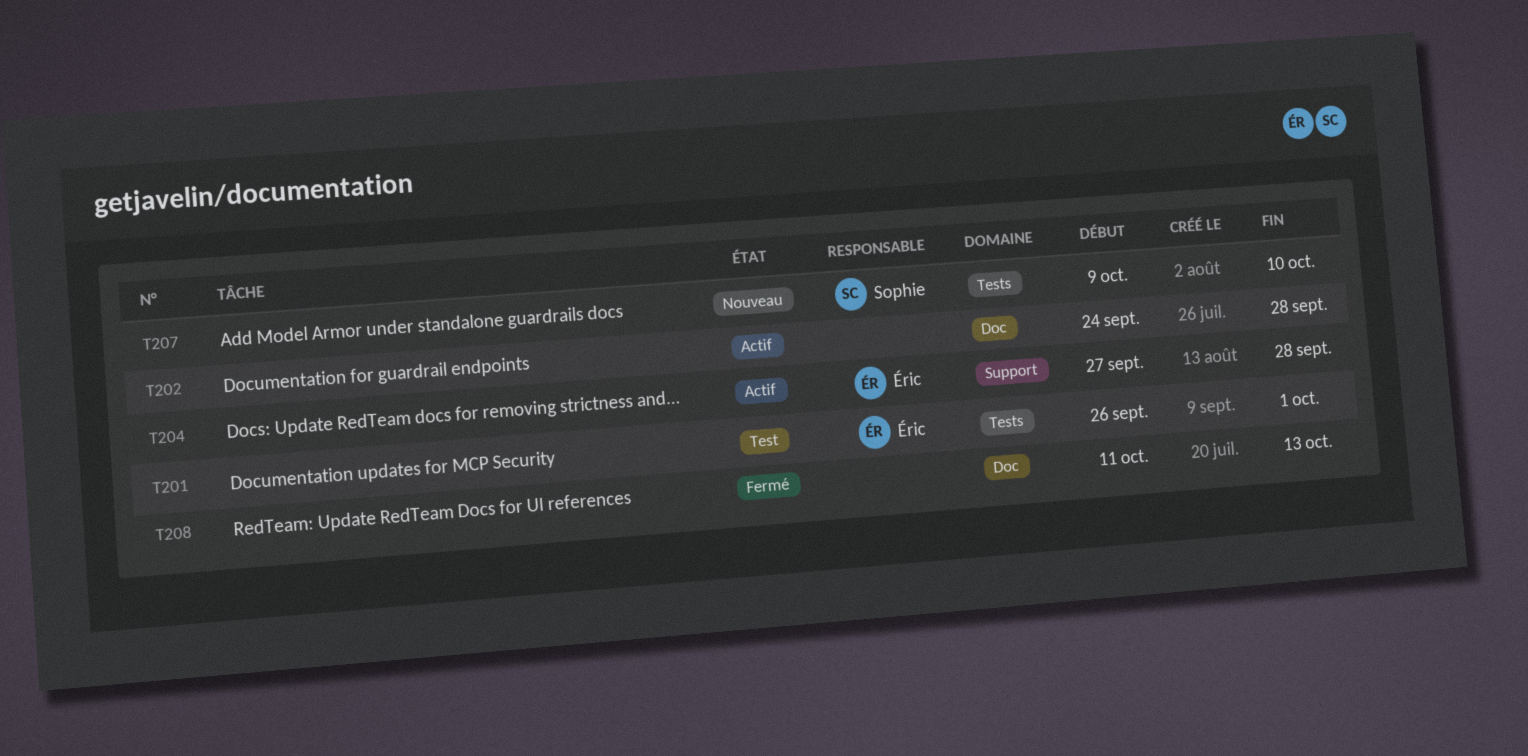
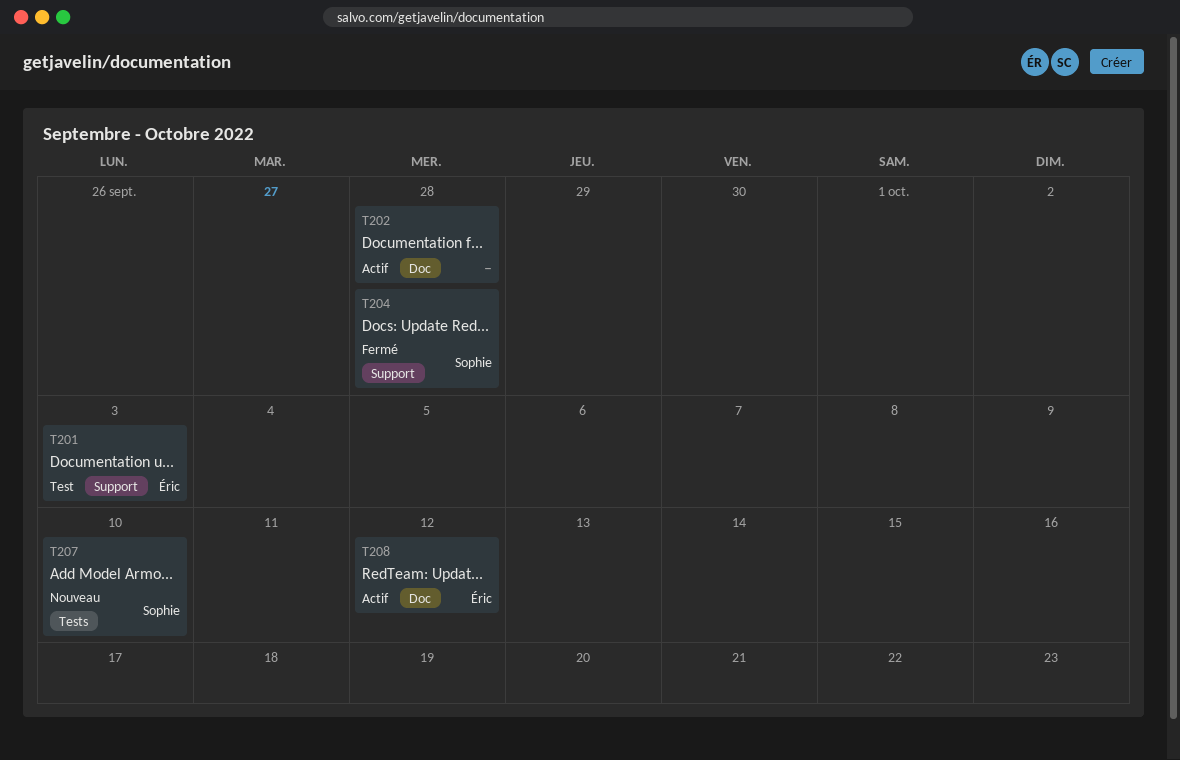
T201, label: Tests -> Support
T201, due: Oct 1 -> Oct 3
T204, status: Actif -> Fermé
T204, owner: Éric -> Sophie
T208, status: Fermé -> Actif
T208, owner: none -> Éric
T208, due: Oct 13 -> Oct 12

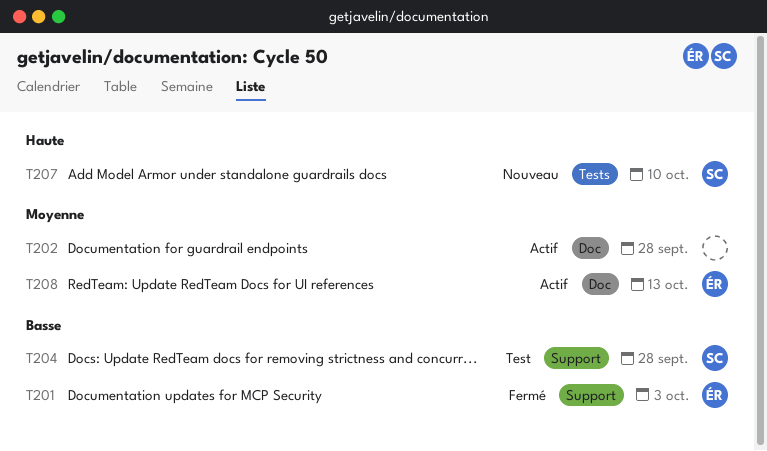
T201, status: Test -> Fermé
T204, status: Fermé -> Test
T208, due: Oct 12 -> Oct 13

